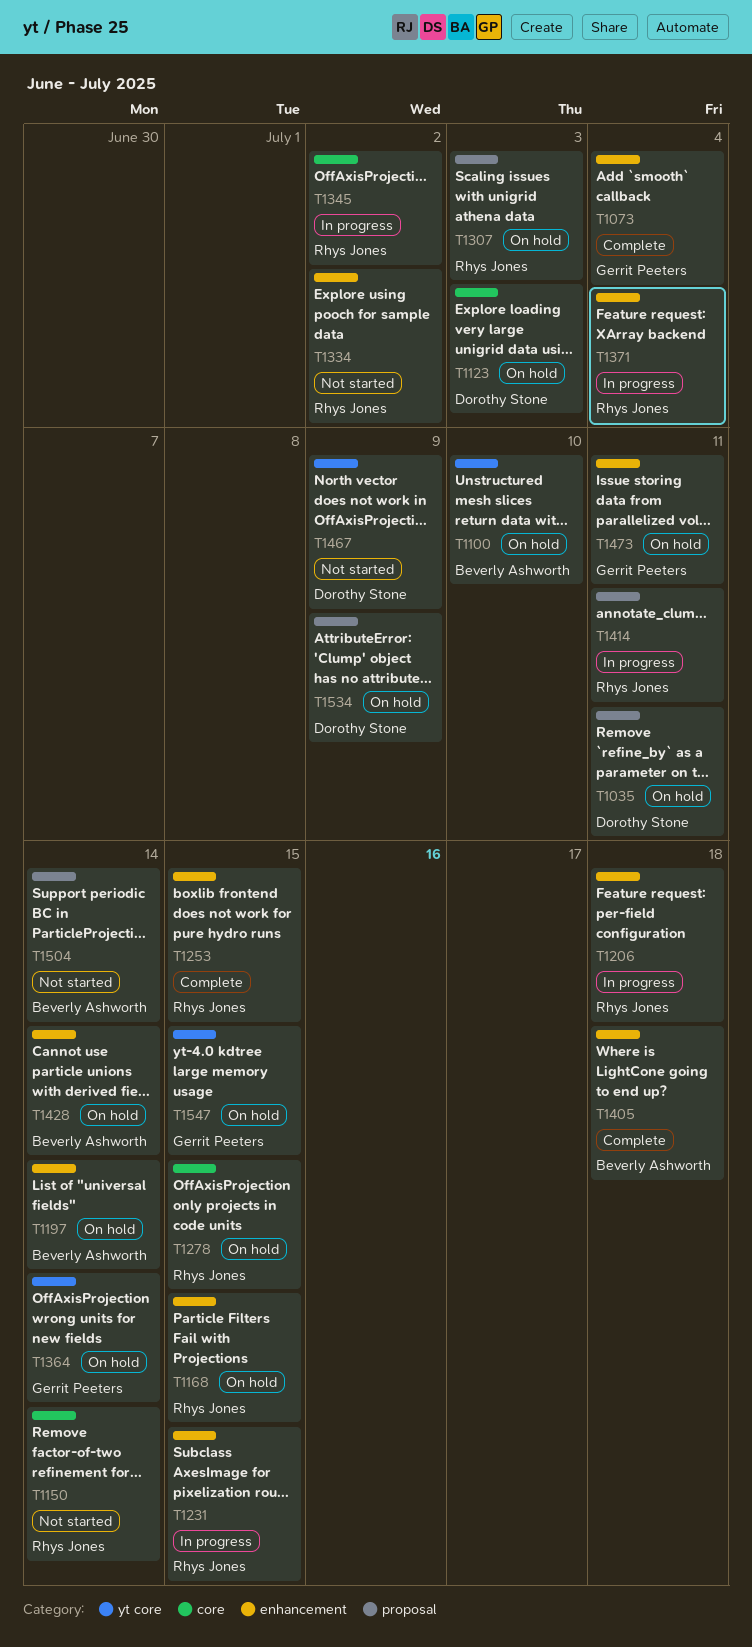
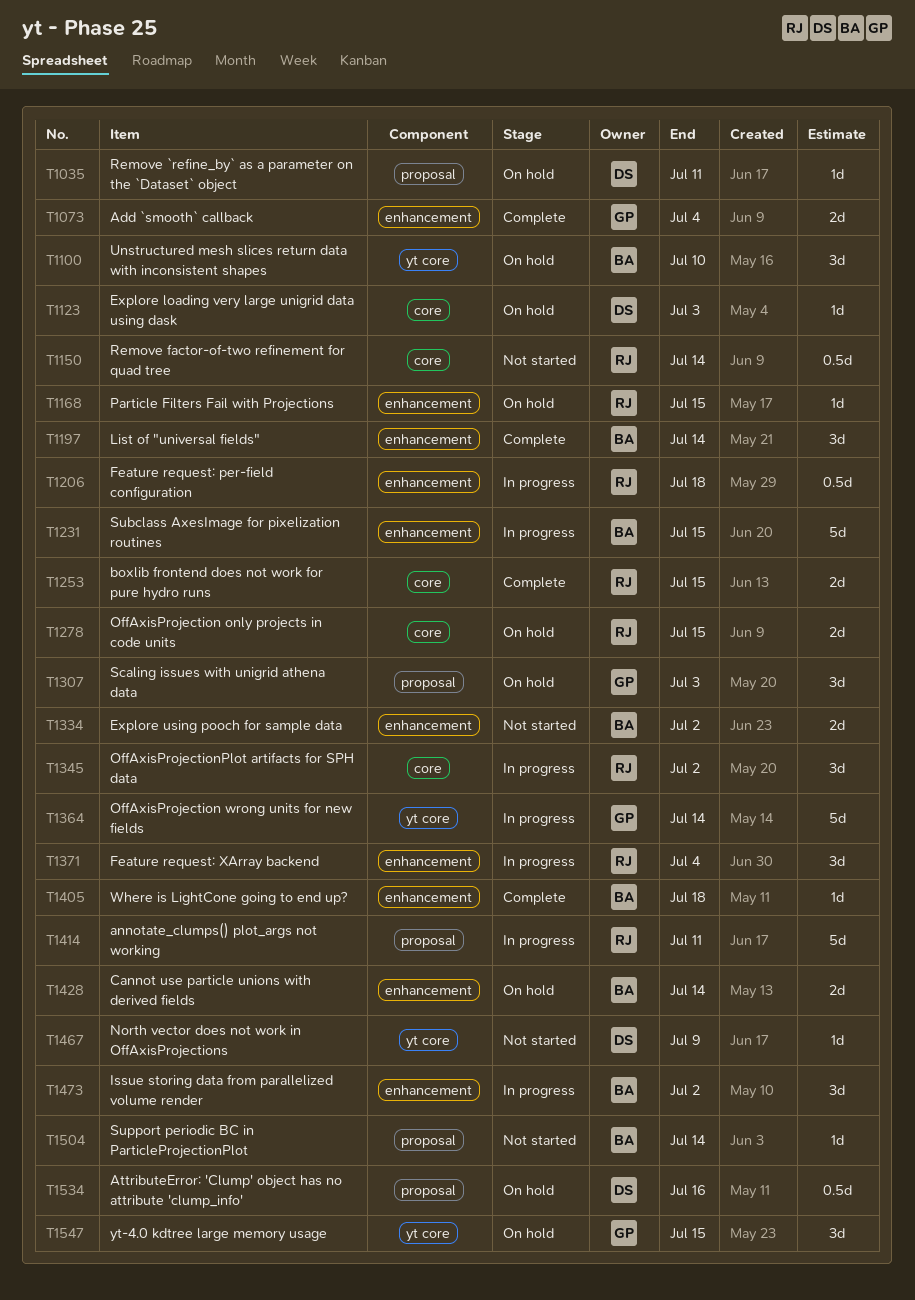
T1197, status: On hold -> Complete
T1231, owner: Rhys Jones -> Beverly Ashworth
T1253, label: enhancement -> core
T1307, owner: Rhys Jones -> Gerrit Peeters
T1334, owner: Rhys Jones -> Beverly Ashworth
T1364, status: On hold -> In progress
T1473, status: On hold -> In progress
T1473, owner: Gerrit Peeters -> Beverly Ashworth
T1473, due: Jul 11 -> Jul 2
T1534, due: Jul 9 -> Jul 16

